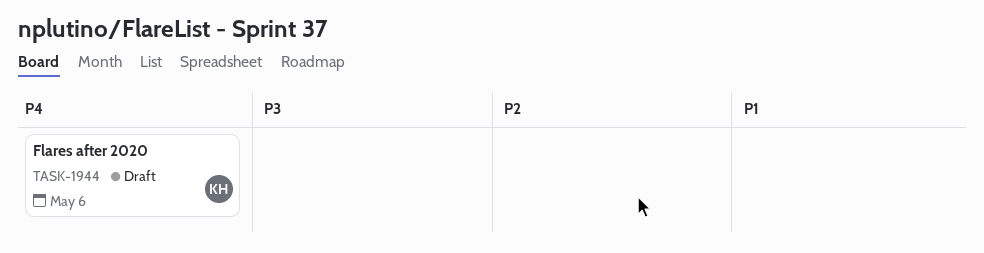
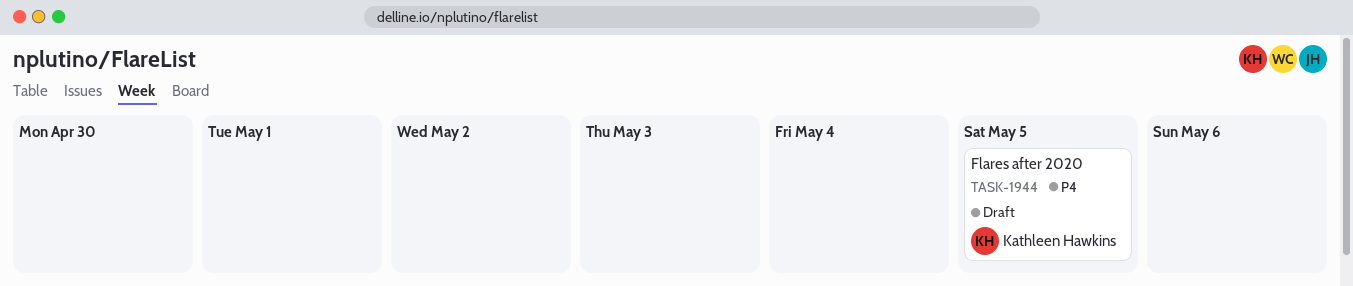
TASK-1944, due: May 6 -> May 5

